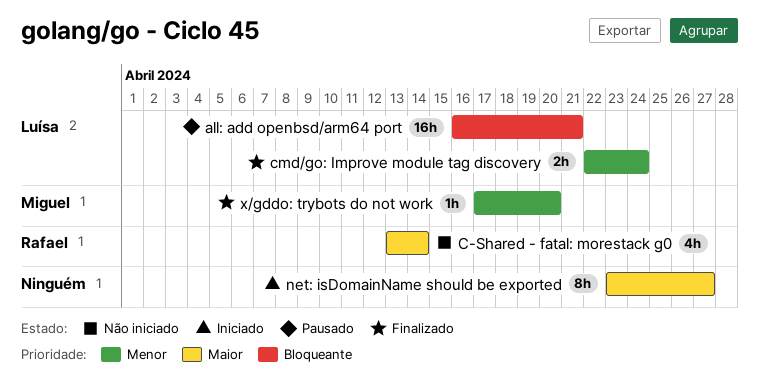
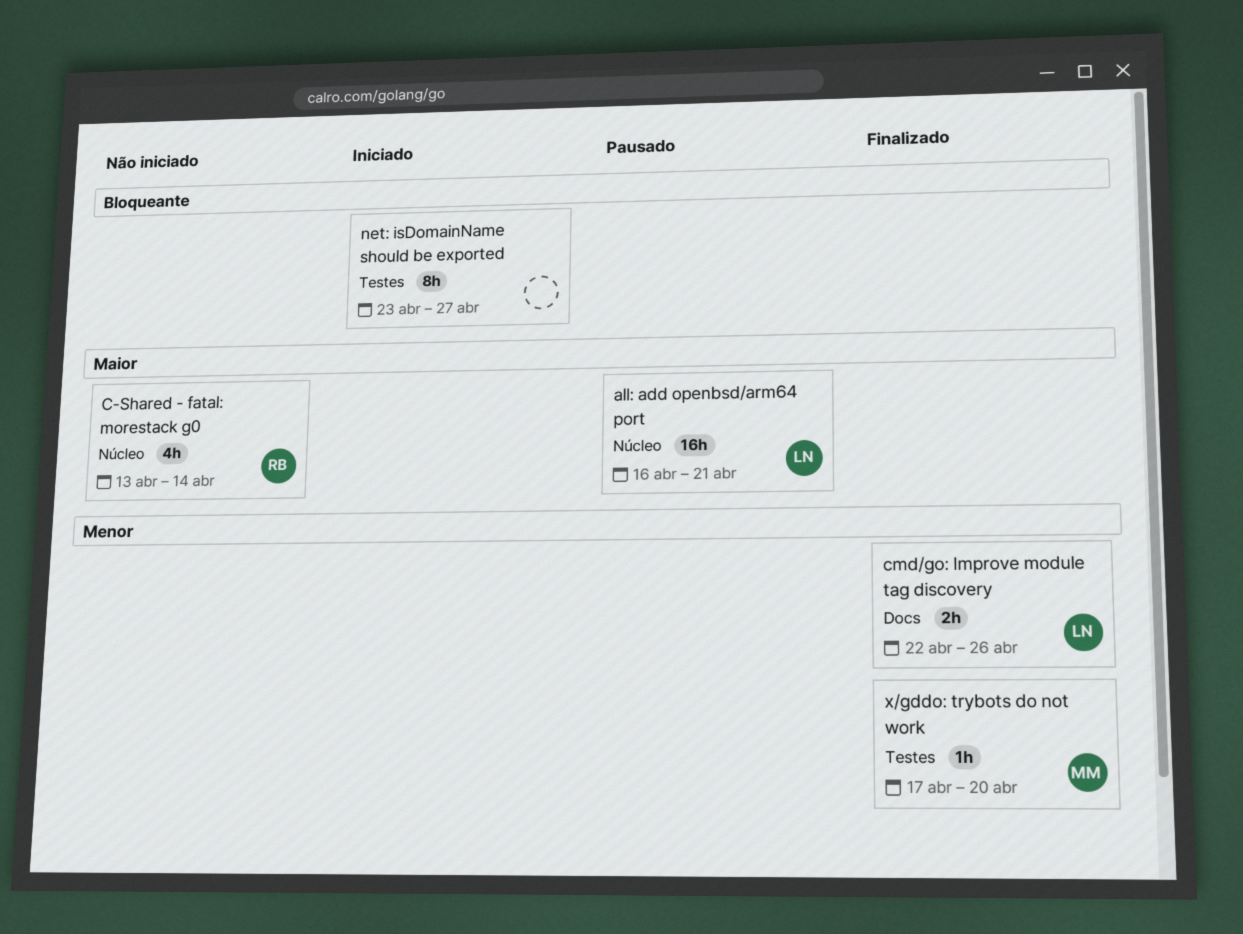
all: add openbsd/arm64 port, priority: Bloqueante -> Maior
cmd/go: Improve module tag discovery, due: Apr 24 -> Apr 26
net: isDomainName should be exported, priority: Maior -> Bloqueante

